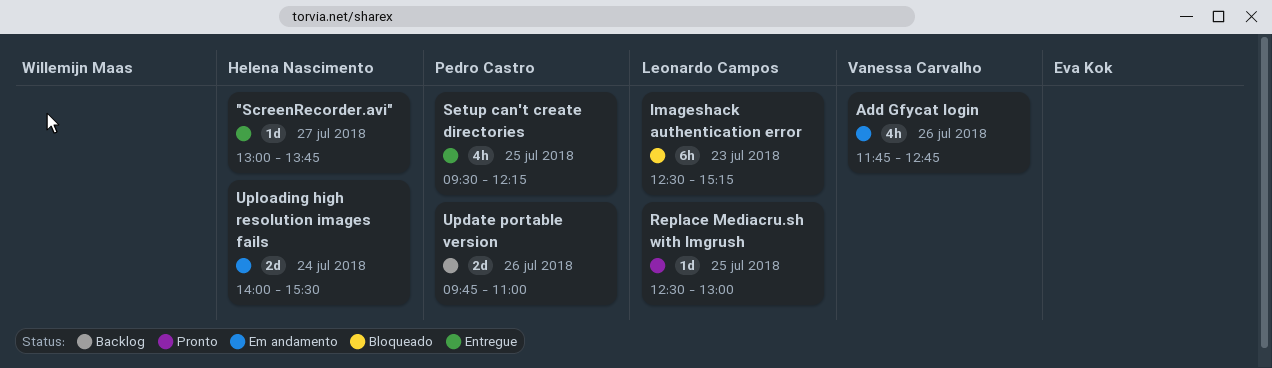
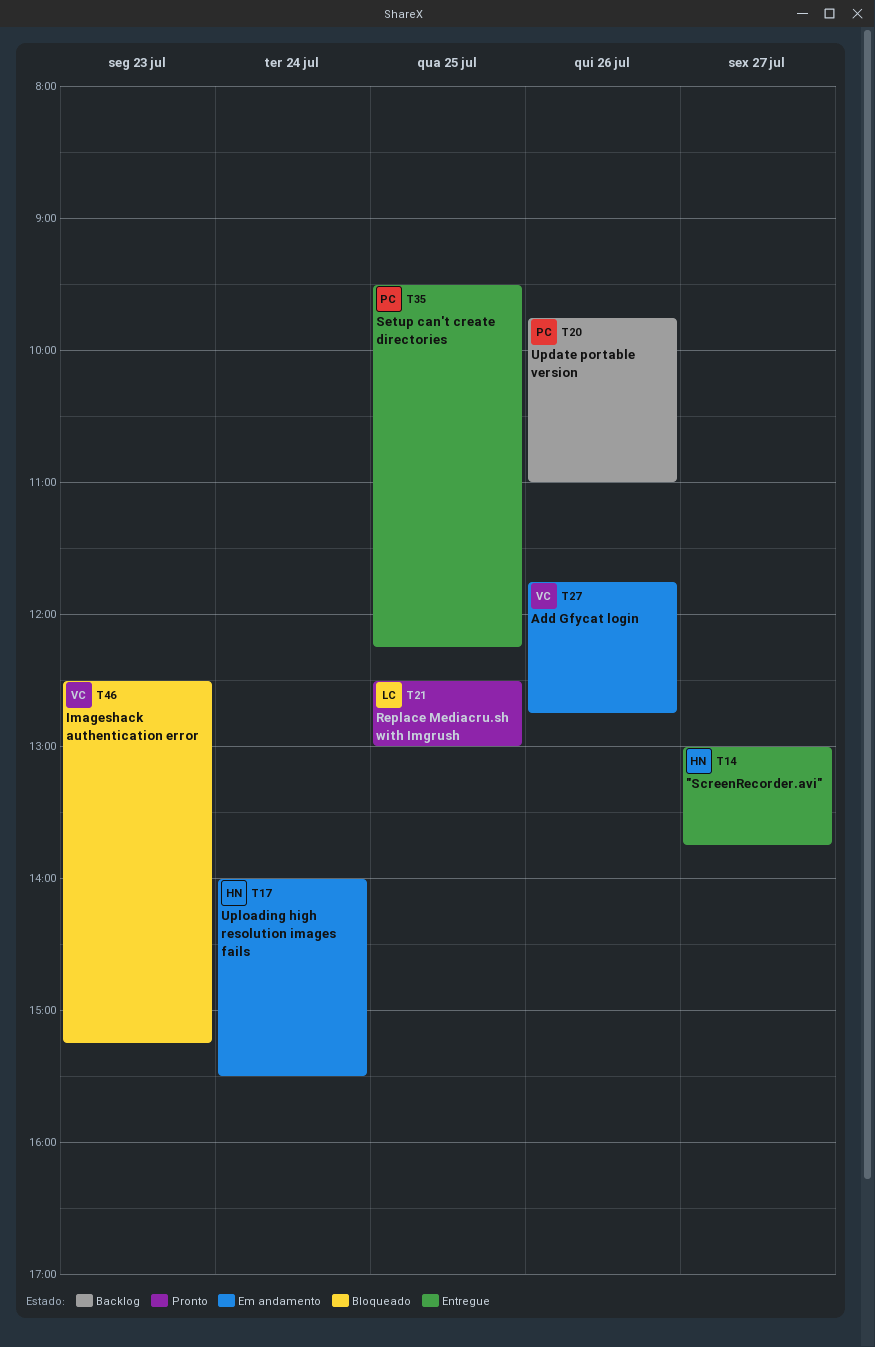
Imageshack authentication error, owner: Leonardo Campos -> Vanessa Carvalho

